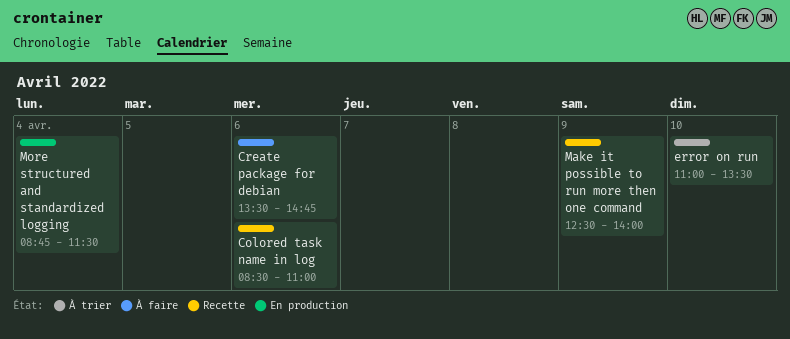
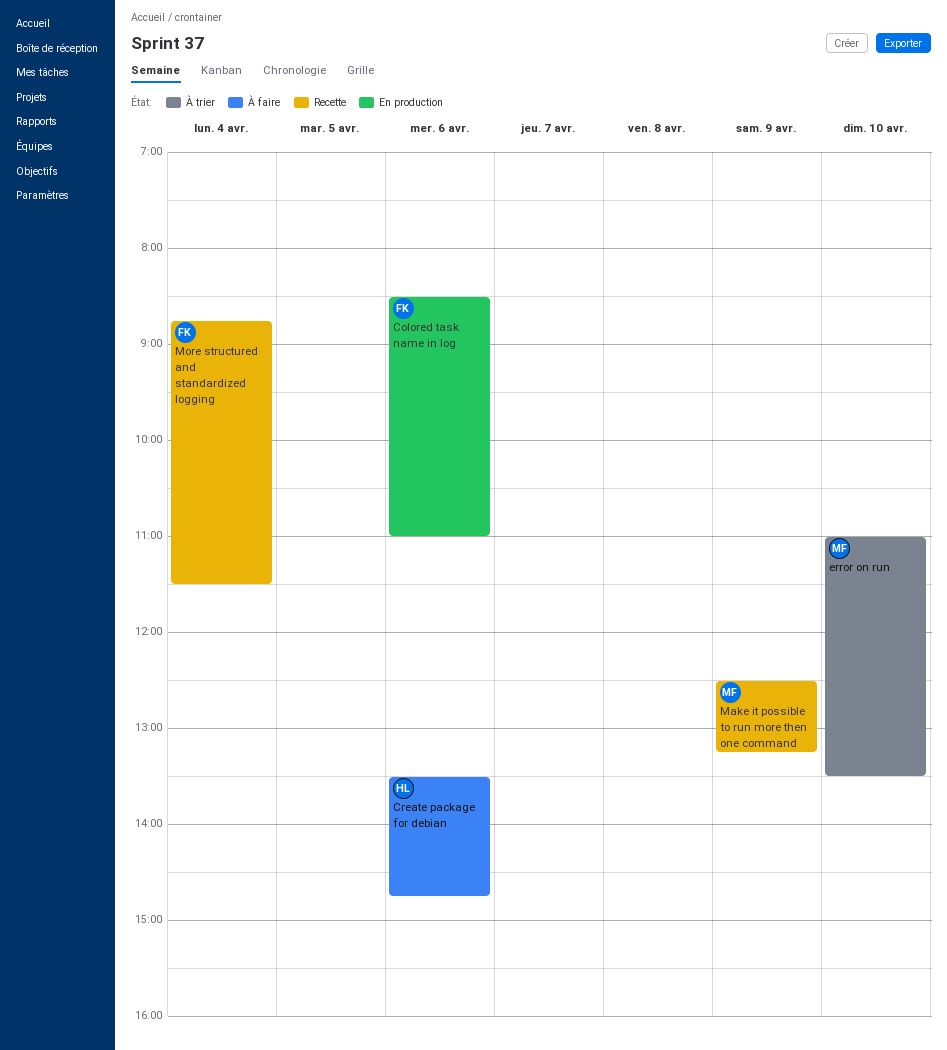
Colored task name in log, status: Recette -> En production
Make it possible to run more then one command, ends: 14:00 -> 13:15
More structured and standardized logging, status: En production -> Recette

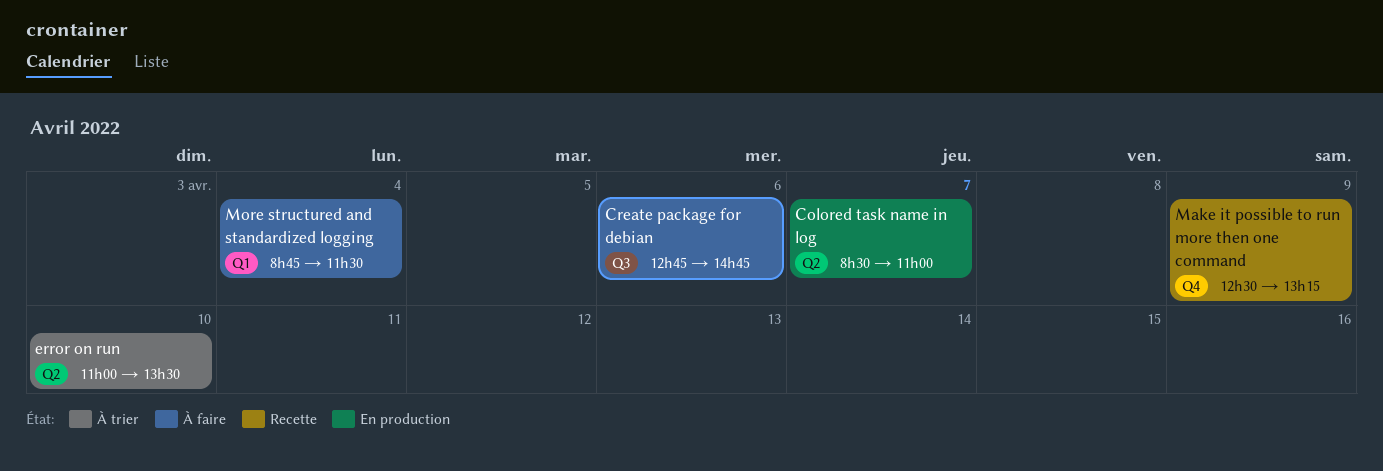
Colored task name in log, day: Apr 6 -> Apr 7
Create package for debian, begins: 13:30 -> 12:45
More structured and standardized logging, status: Recette -> À faire

